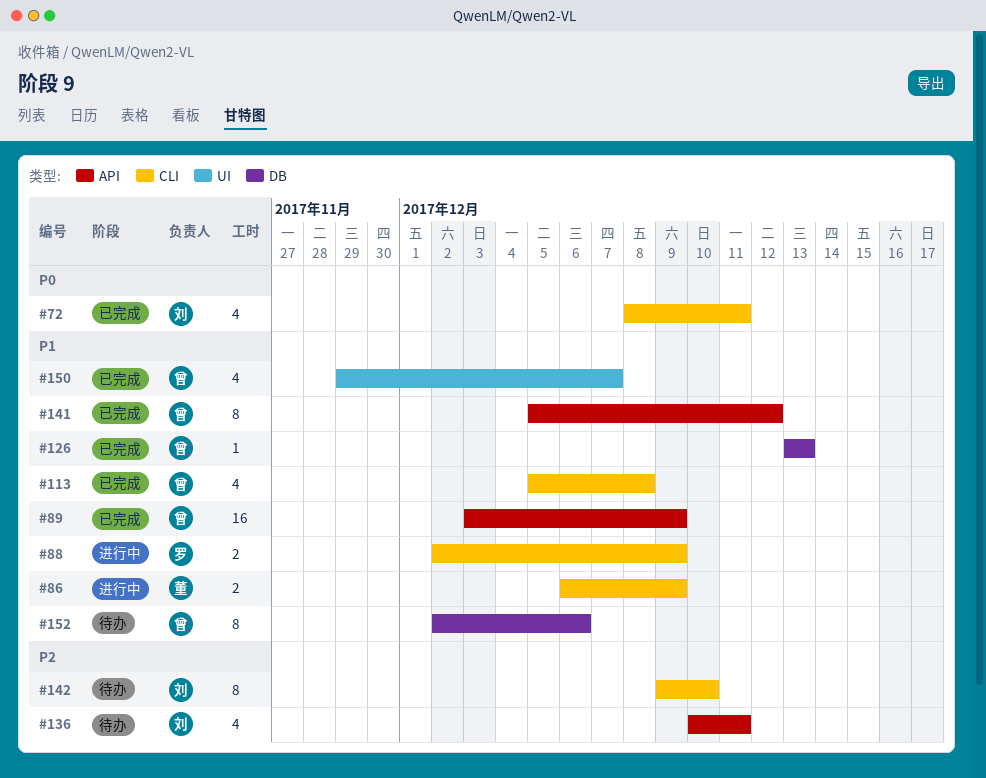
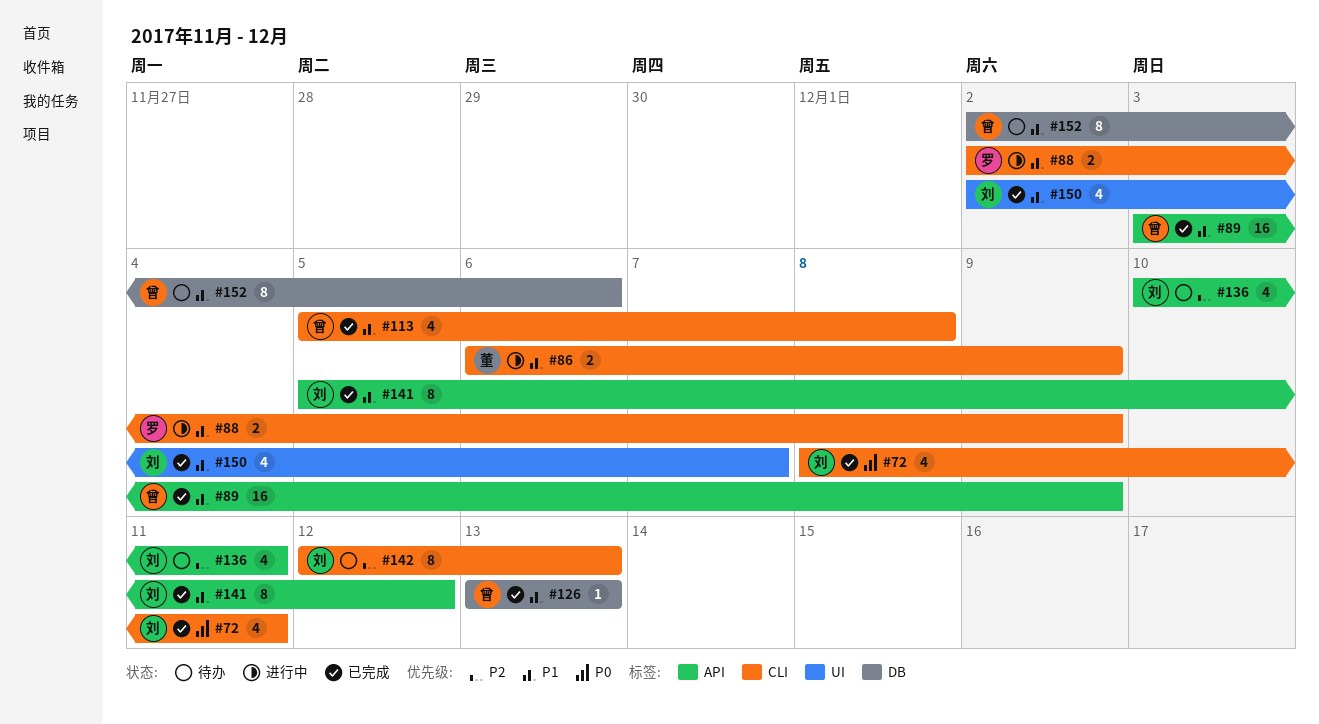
#141, owner: 曾 -> 刘
#142, start: Dec 9 -> Dec 12
#142, due: Dec 10 -> Dec 13
#150, owner: 曾 -> 刘
#150, start: Nov 29 -> Dec 2

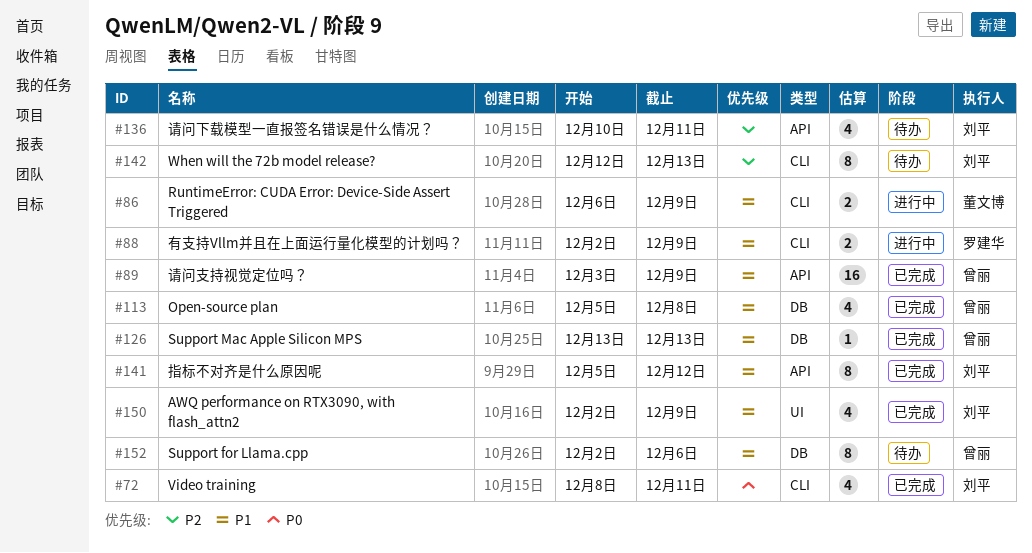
#113, label: CLI -> DB
#150, due: Dec 7 -> Dec 9

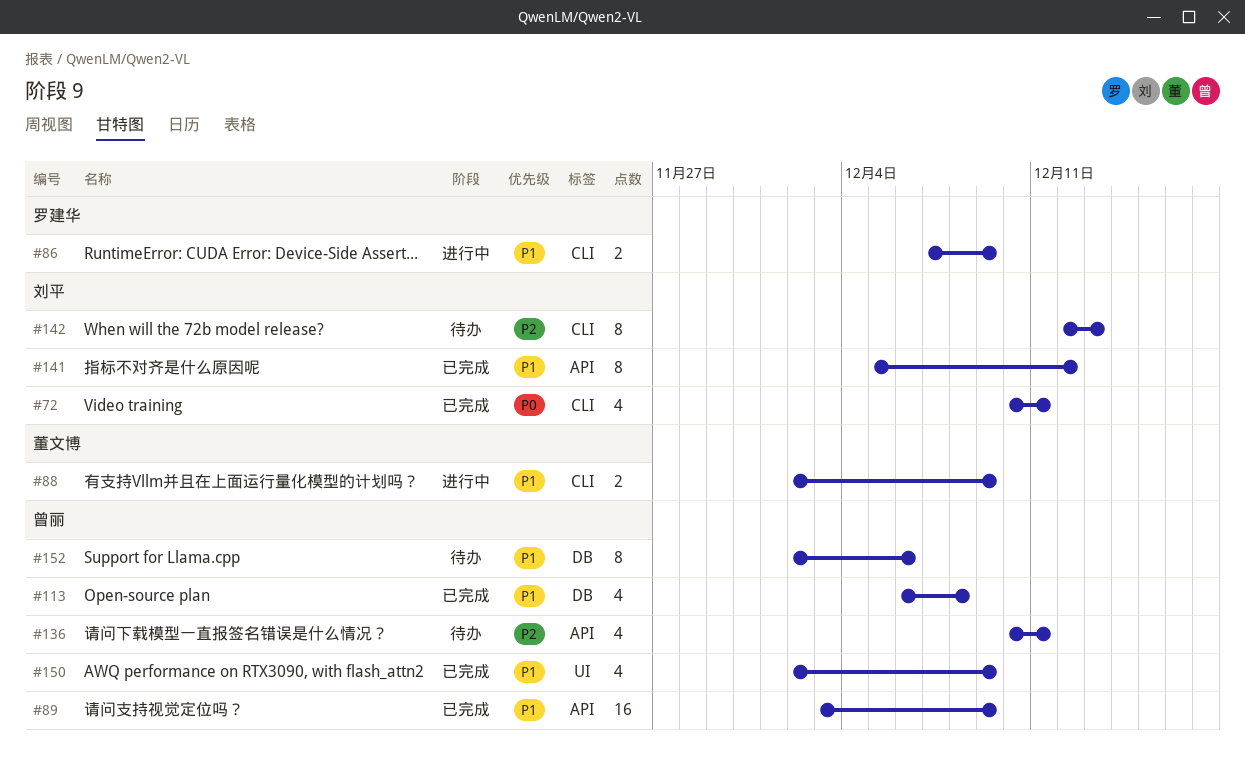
#72, start: Dec 8 -> Dec 10
#86, owner: 董文博 -> 罗建华
#86, start: Dec 6 -> Dec 7
#88, owner: 罗建华 -> 董文博
#113, start: Dec 5 -> Dec 6
#126: present -> none
#136, owner: 刘平 -> 曾丽
#150, owner: 刘平 -> 曾丽

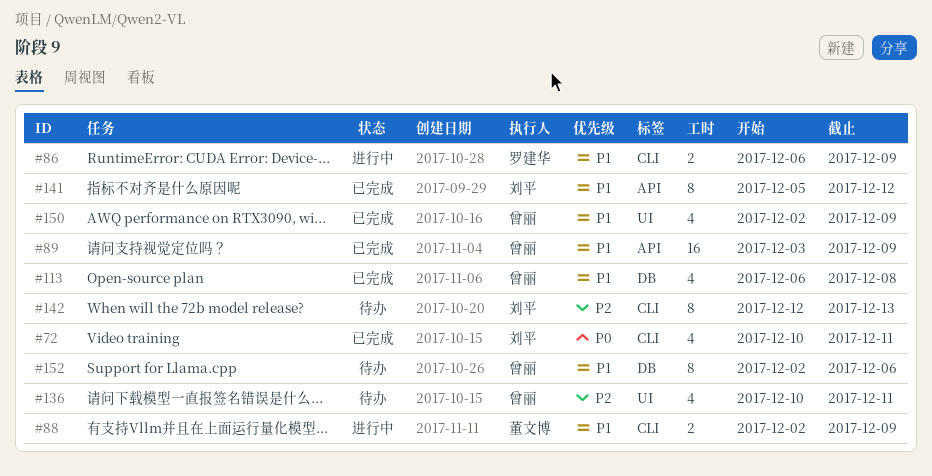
#86, start: Dec 7 -> Dec 6
#136, label: API -> UI

